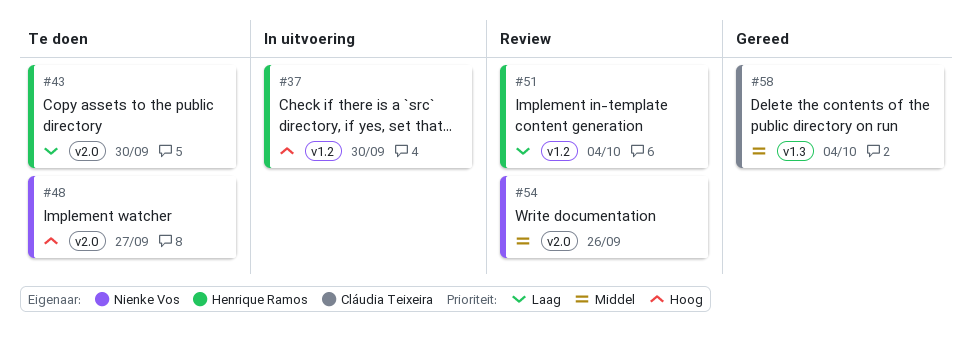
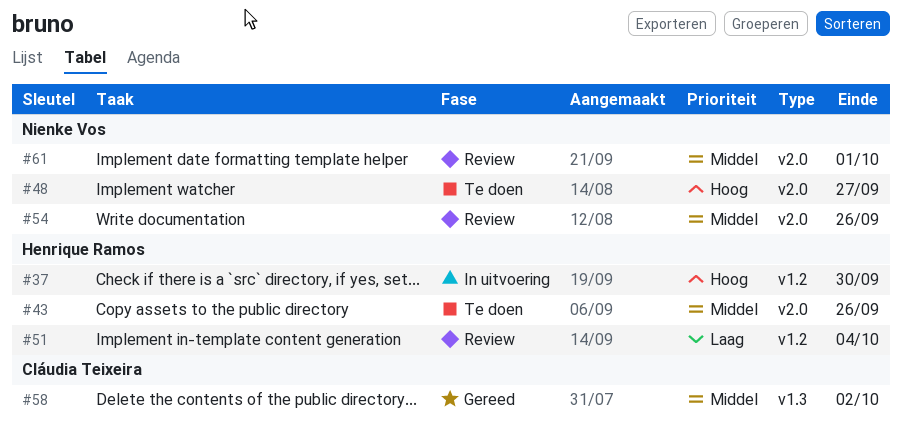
#43, priority: Laag -> Middel
#43, due: Sep 30 -> Sep 26
#58, due: Oct 4 -> Oct 2
#61: none -> present

